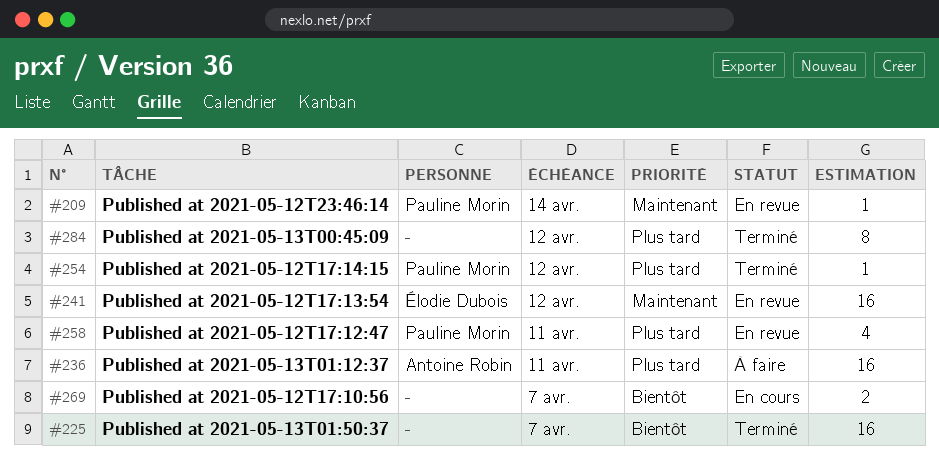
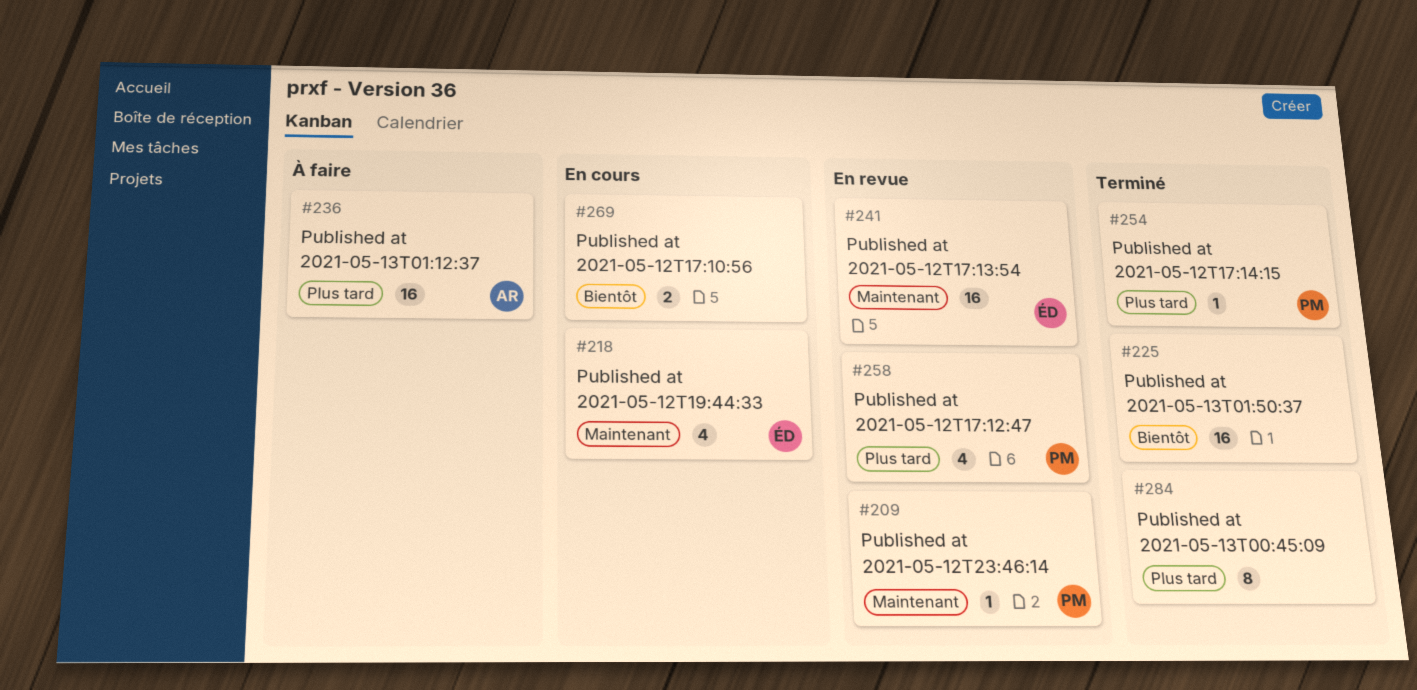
#218: none -> present

